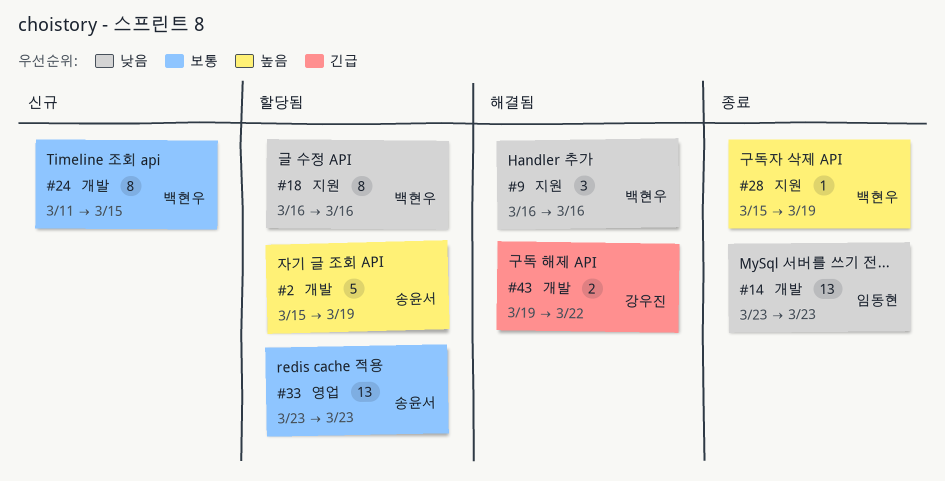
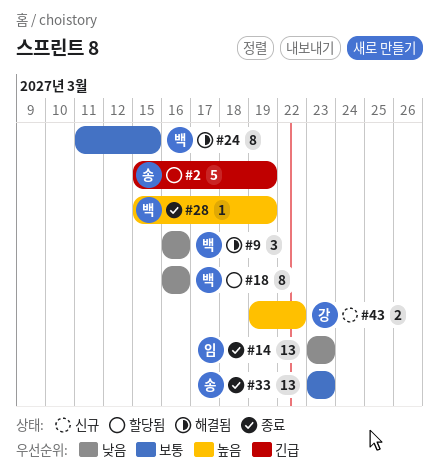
#2, priority: 높음 -> 긴급
#24, status: 신규 -> 해결됨
#33, status: 할당됨 -> 종료
#43, status: 해결됨 -> 신규
#43, priority: 긴급 -> 높음

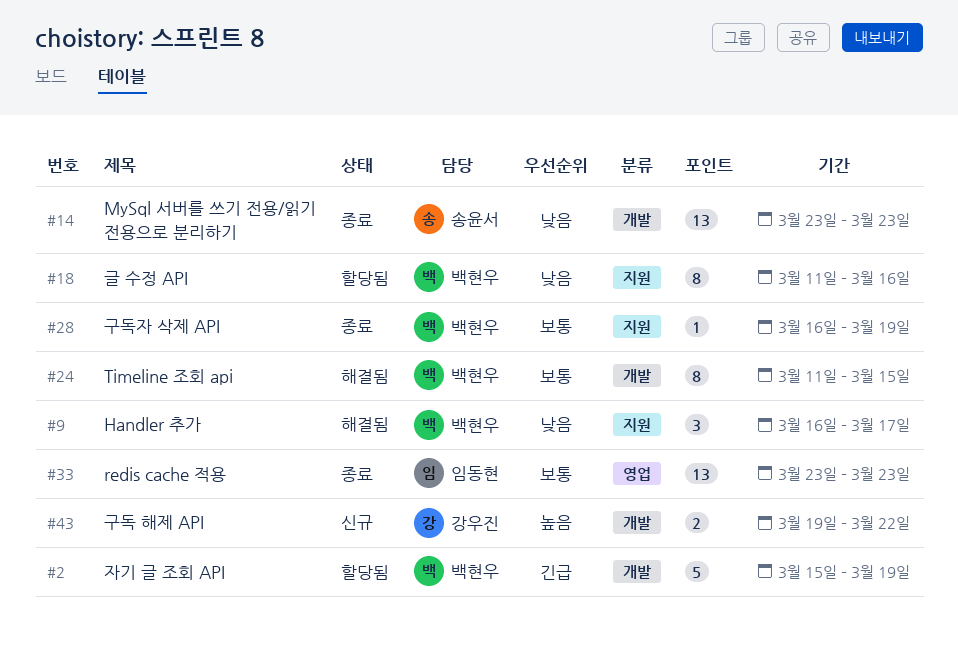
#2, owner: 송윤서 -> 백현우
#9, due: Mar 16 -> Mar 17
#14, owner: 임동현 -> 송윤서
#18, start: Mar 16 -> Mar 11
#28, priority: 높음 -> 보통
#28, start: Mar 15 -> Mar 16
#33, owner: 송윤서 -> 임동현

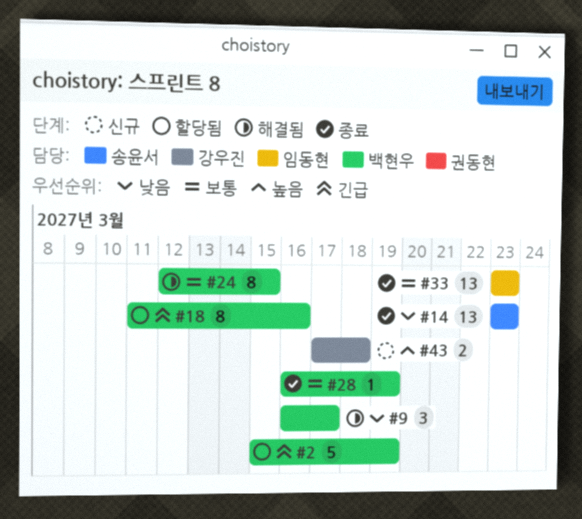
#18, priority: 낮음 -> 긴급
#24, start: Mar 11 -> Mar 12
#43, start: Mar 19 -> Mar 17
#43, due: Mar 22 -> Mar 18

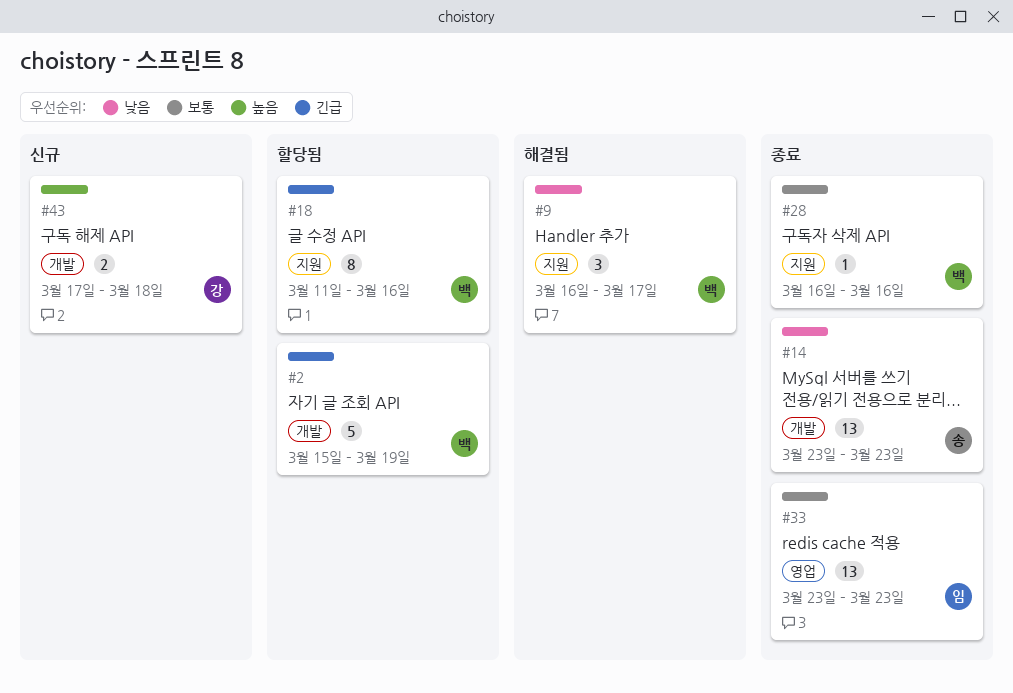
#24: present -> none
#28, due: Mar 19 -> Mar 16

